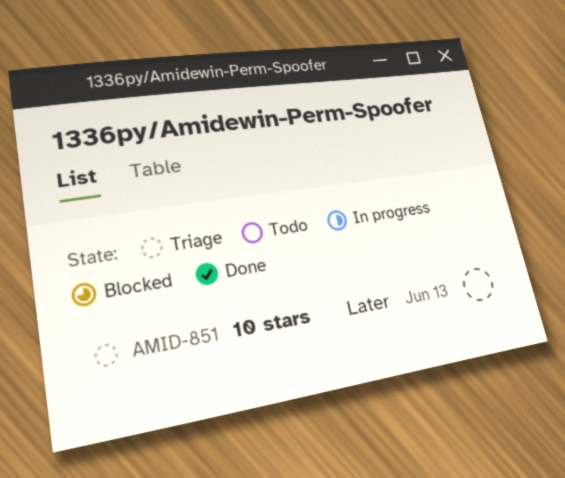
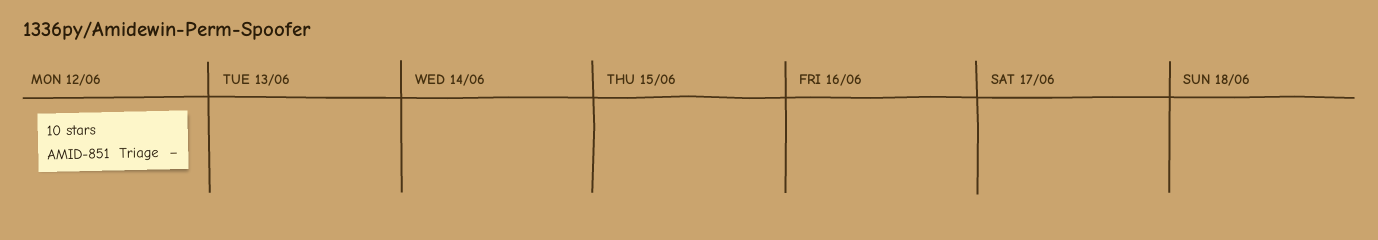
AMID-851, due: Jun 13 -> Jun 12

